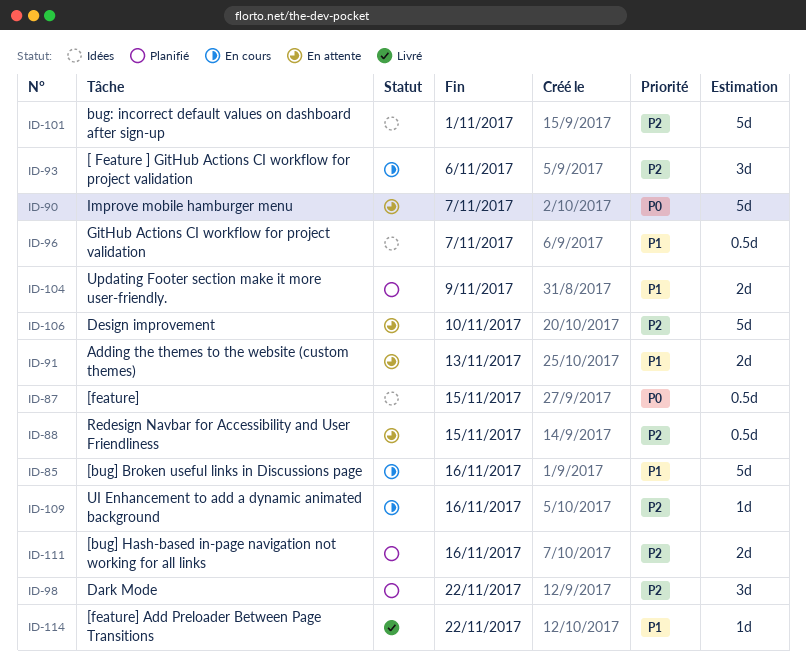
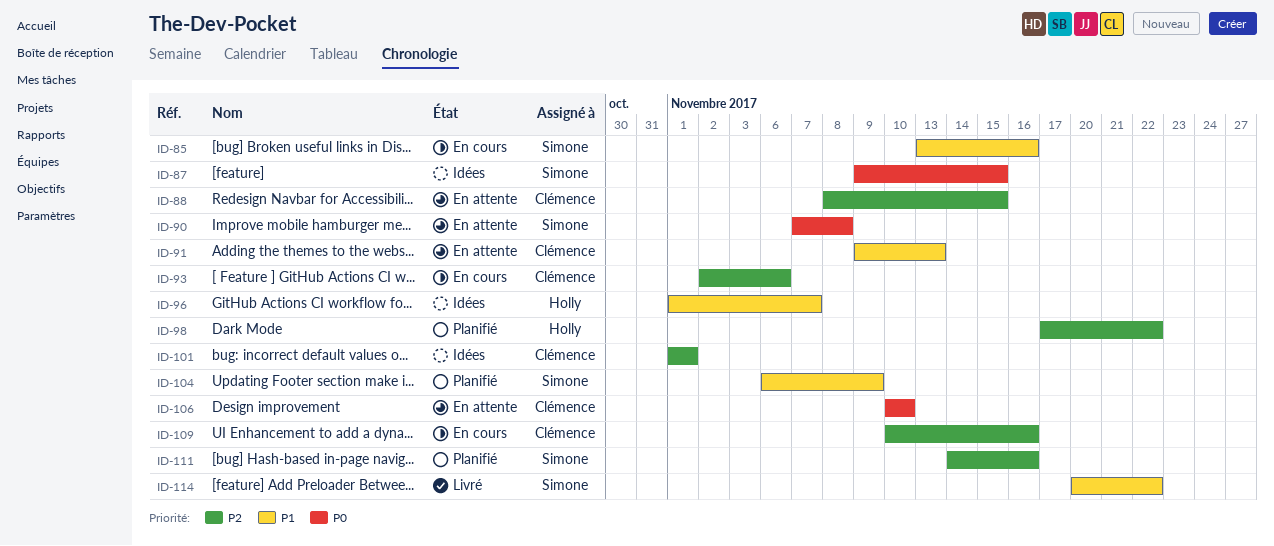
ID-90, due: Nov 7 -> Nov 8
ID-106, priority: P2 -> P0

